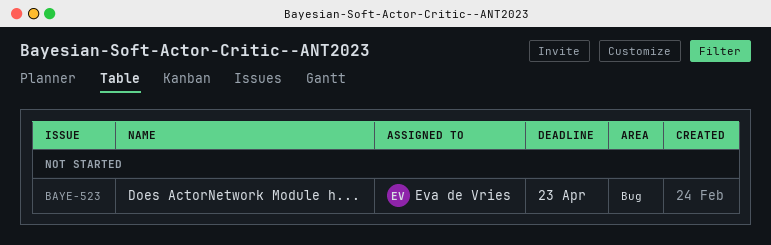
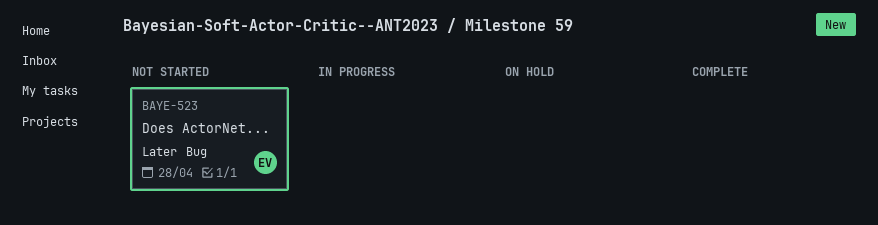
BAYE-523, due: Apr 23 -> Apr 28

